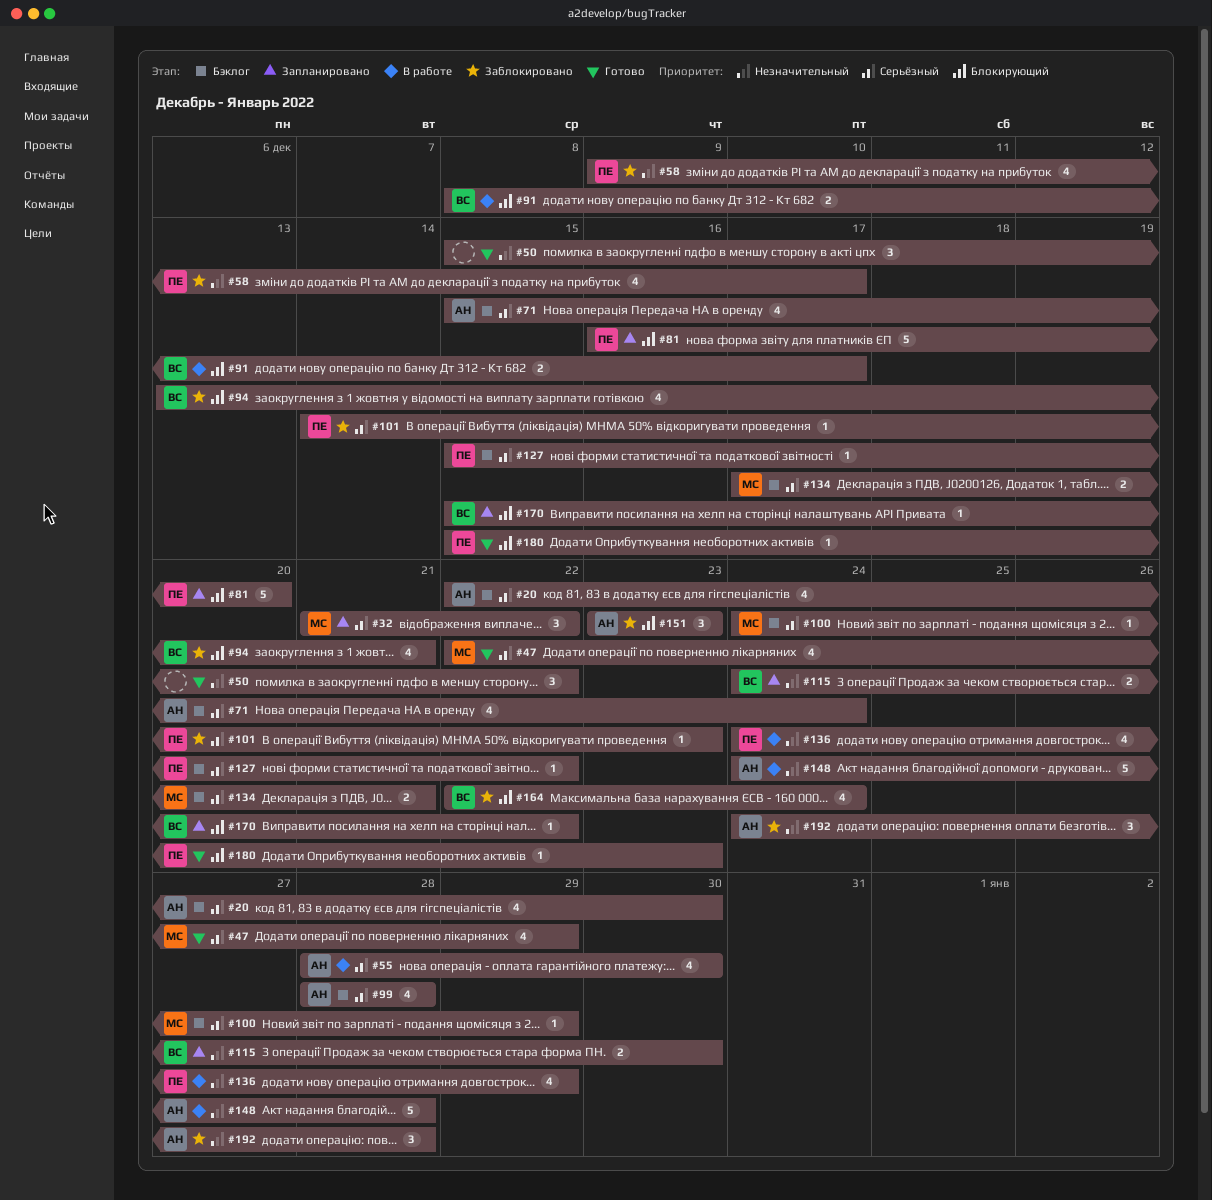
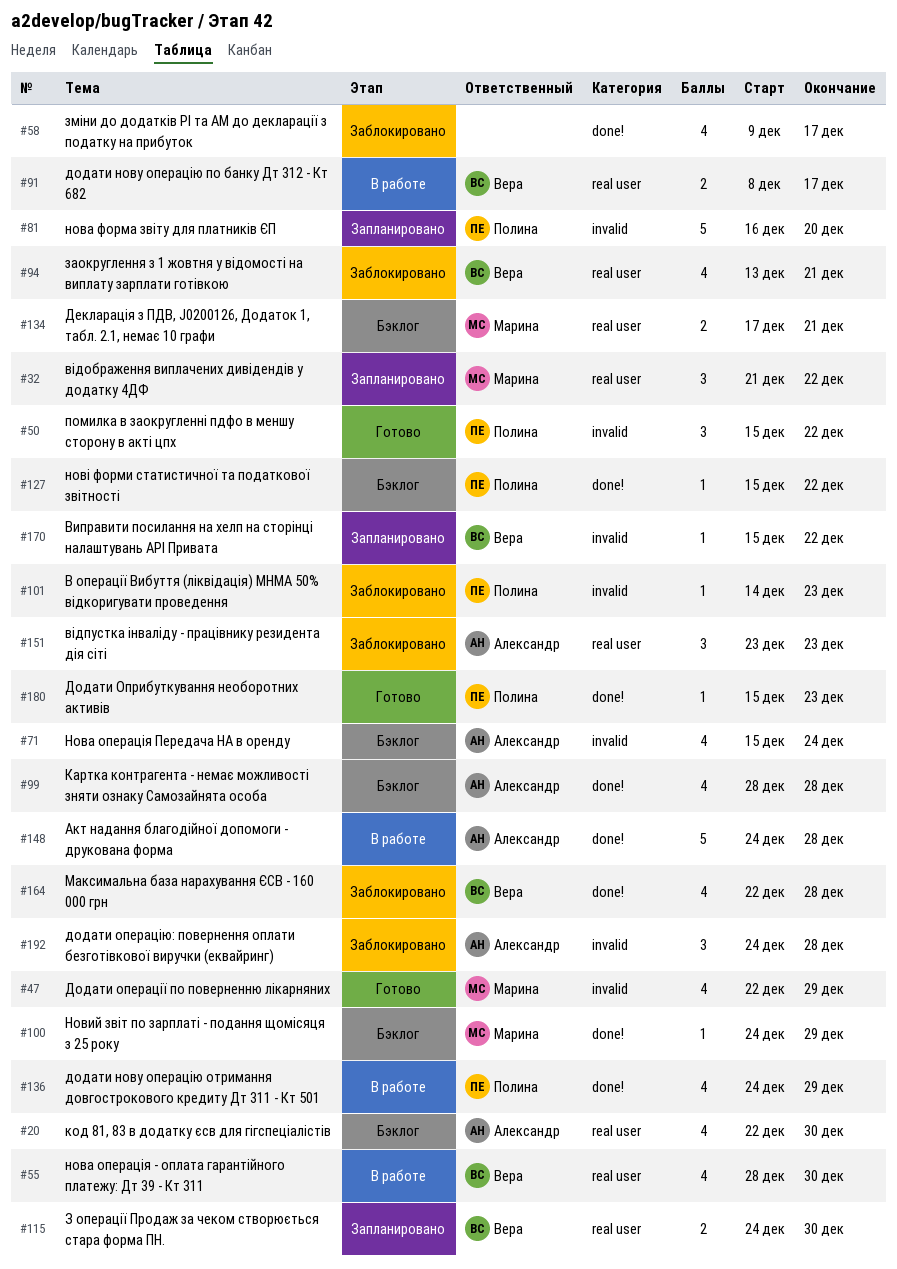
#50, owner: none -> Полина
#55, owner: Александр -> Вера
#58, owner: Полина -> none
#164, due: Dec 24 -> Dec 28

